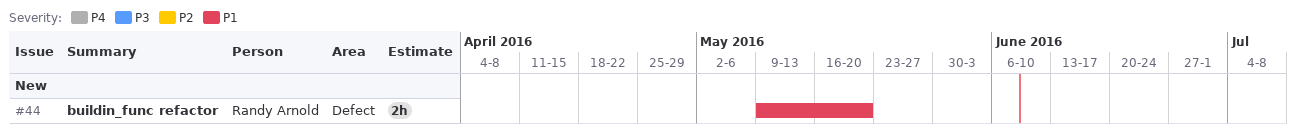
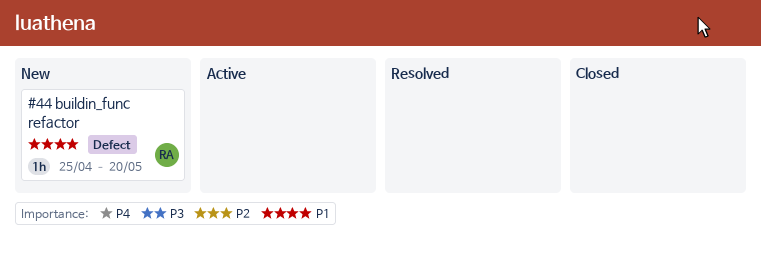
#44, estimate: 2h -> 1h
#44, start: May 9 -> Apr 25

